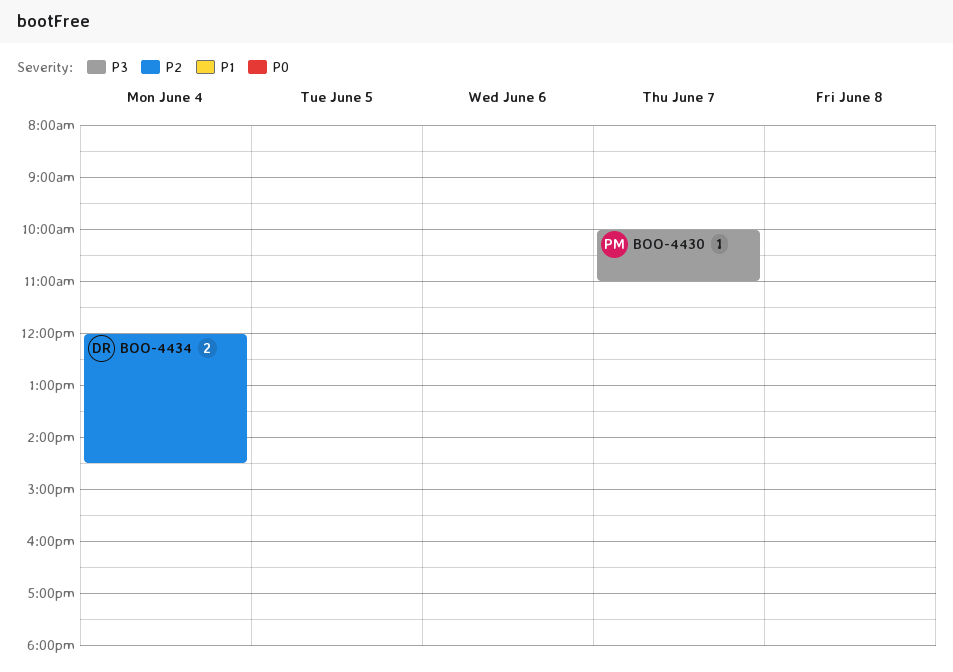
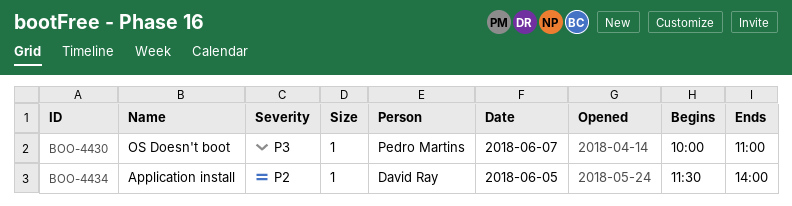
BOO-4434, estimate: 2 -> 1
BOO-4434, day: Jun 4 -> Jun 5
BOO-4434, begins: 12:00 -> 11:30
BOO-4434, ends: 14:30 -> 14:00

